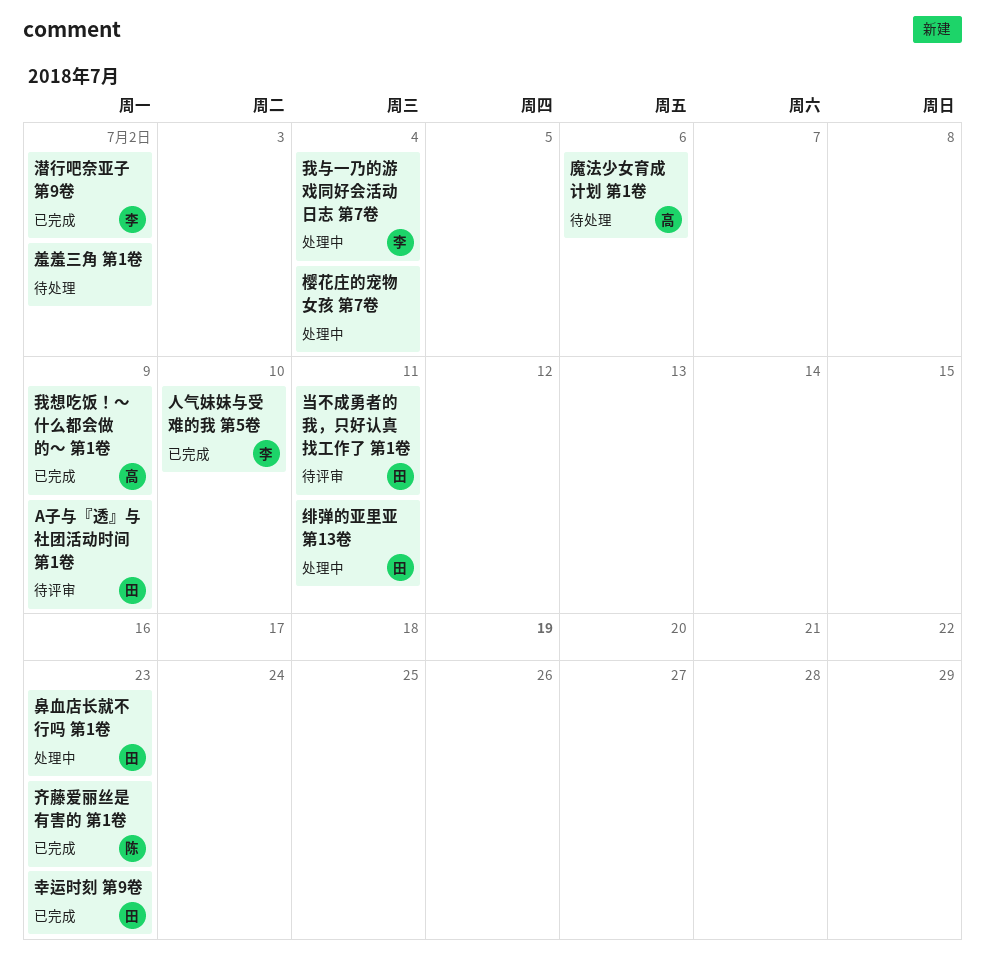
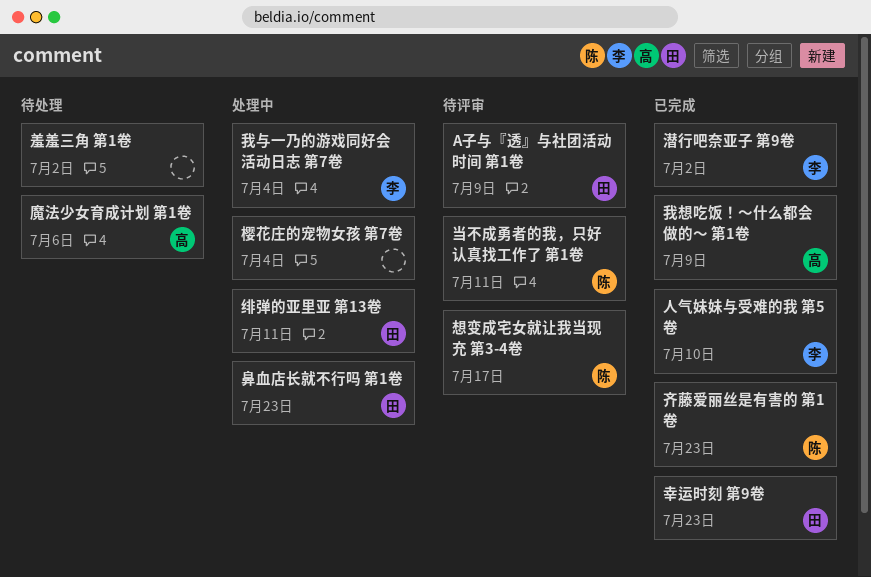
当不成勇者的我，只好认真找工作了 第1卷, owner: 田 -> 陈
想变成宅女就让我当现充 第3-4卷: none -> present

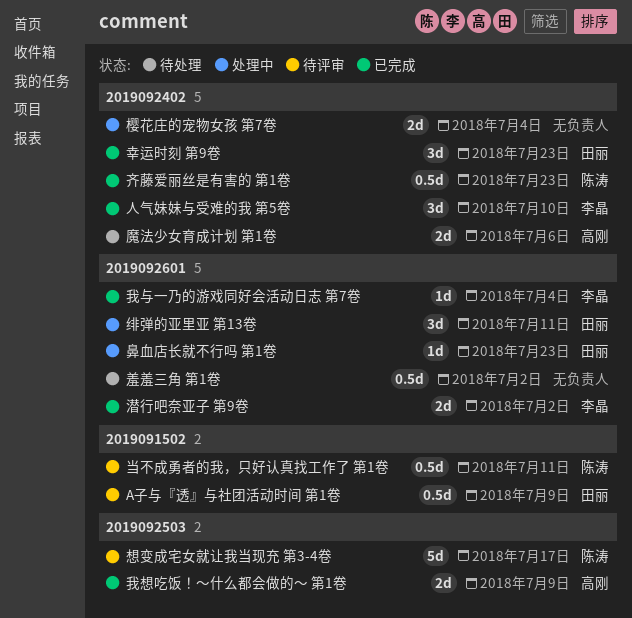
我与一乃的游戏同好会活动日志 第7卷, status: 处理中 -> 已完成

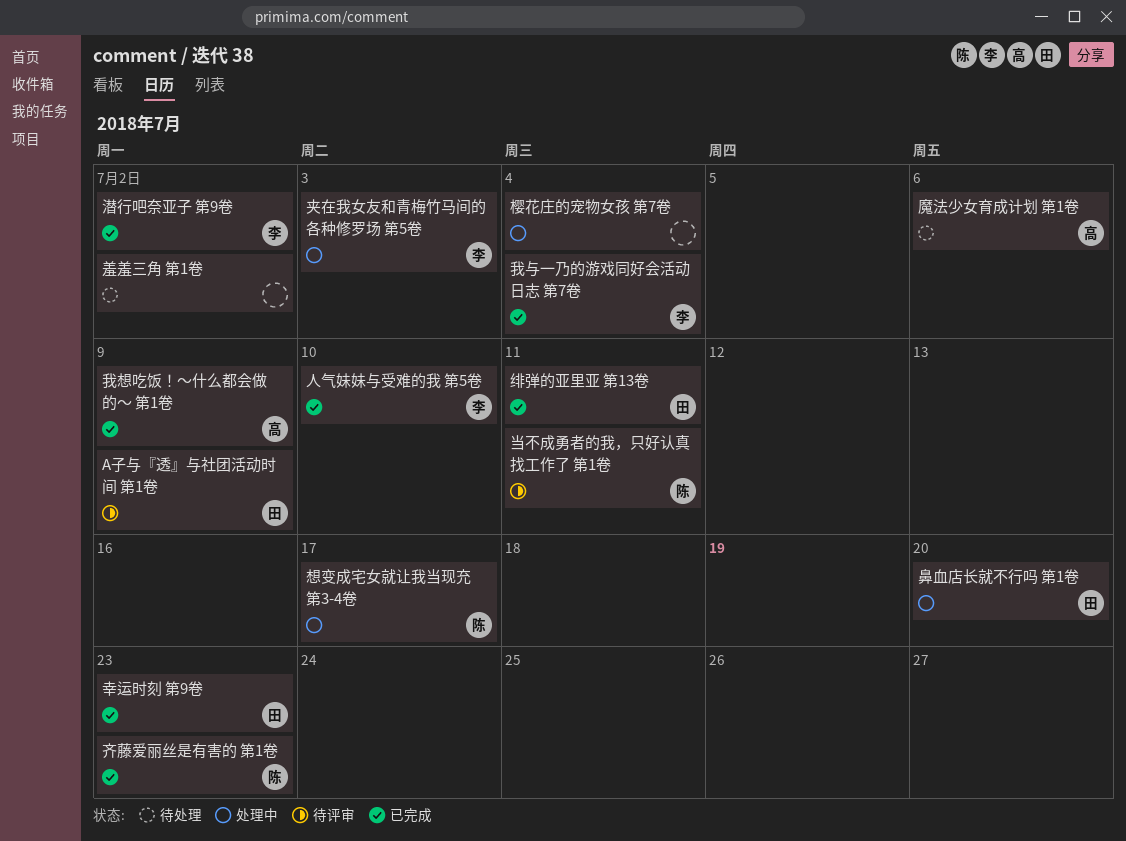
夹在我女友和青梅竹马间的各种修罗场 第5卷: none -> present
想变成宅女就让我当现充 第3-4卷, status: 待评审 -> 处理中
绯弹的亚里亚 第13卷, status: 处理中 -> 已完成
鼻血店长就不行吗 第1卷, due: Jul 23 -> Jul 20

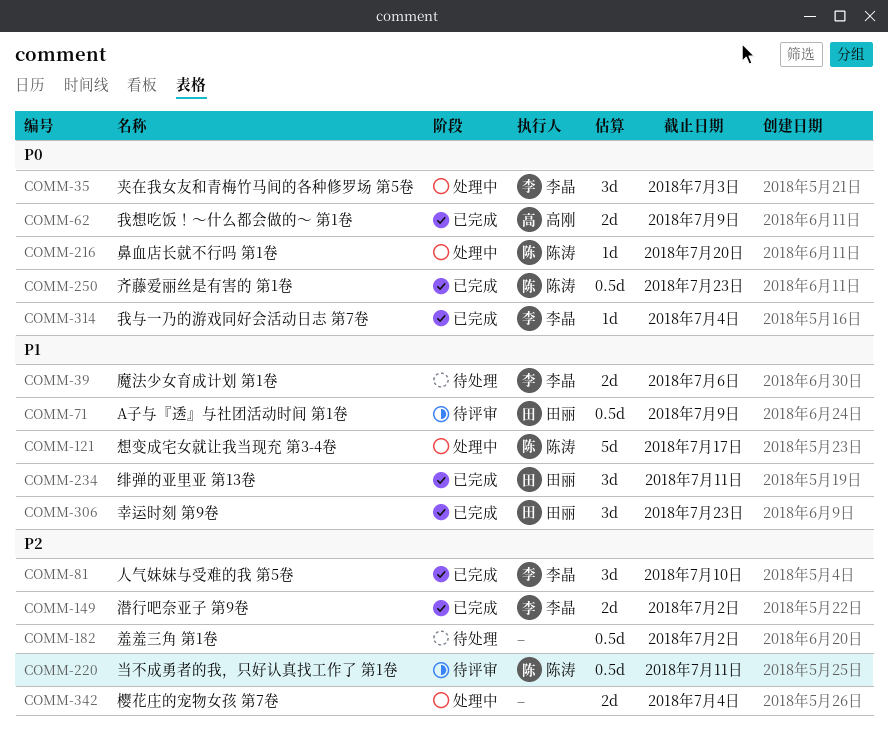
魔法少女育成计划 第1卷, owner: 高刚 -> 李晶
鼻血店长就不行吗 第1卷, owner: 田丽 -> 陈涛

